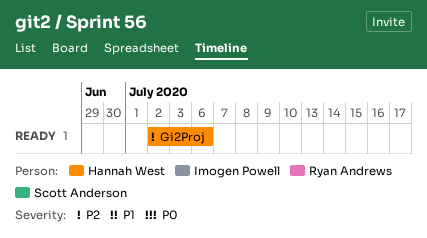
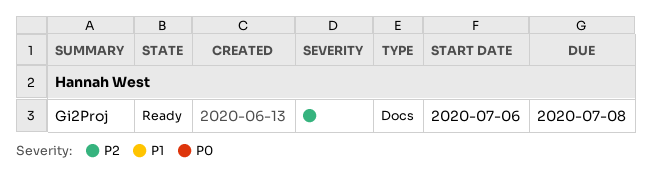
Gi2Proj, start: Jul 2 -> Jul 6
Gi2Proj, due: Jul 6 -> Jul 8

